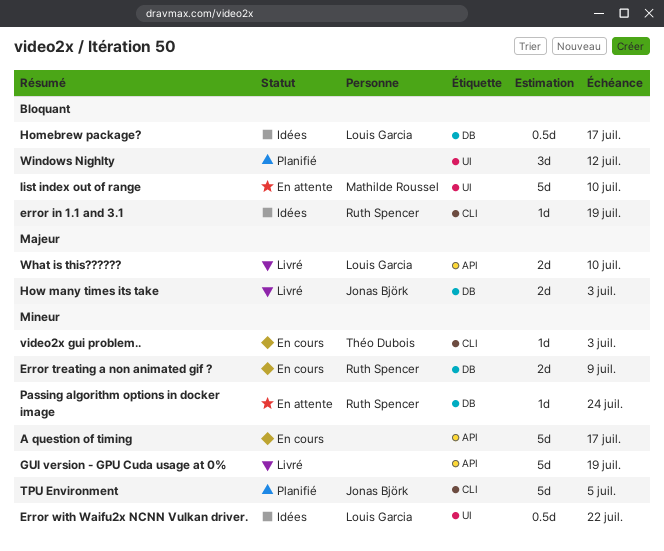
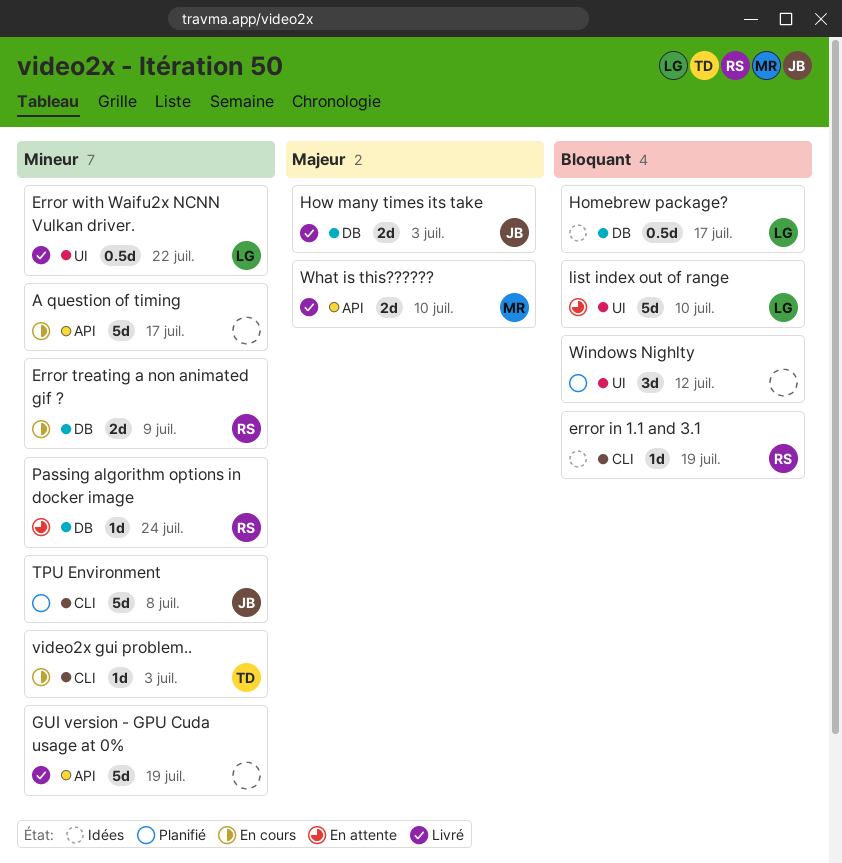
Error with Waifu2x NCNN Vulkan driver., status: Idées -> Livré
list index out of range, owner: Mathilde Roussel -> Louis Garcia
TPU Environment, due: Jul 5 -> Jul 8
What is this??????, owner: Louis Garcia -> Mathilde Roussel

